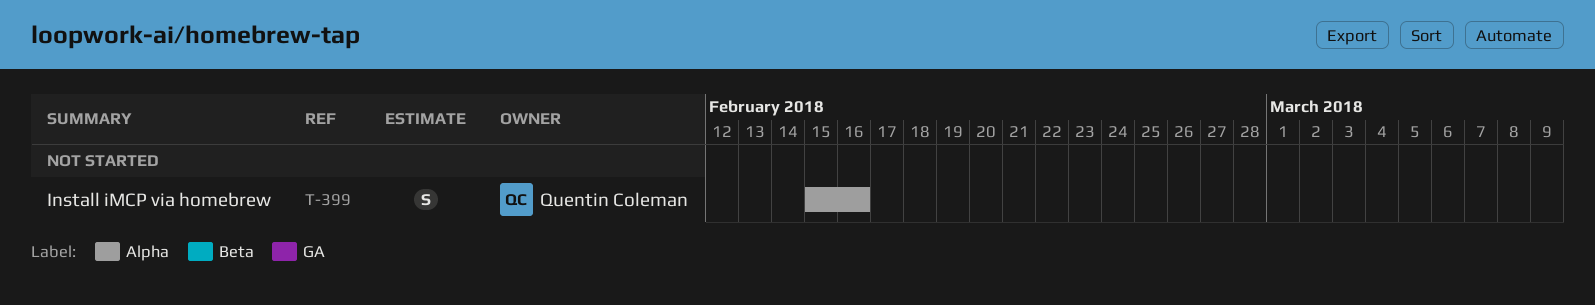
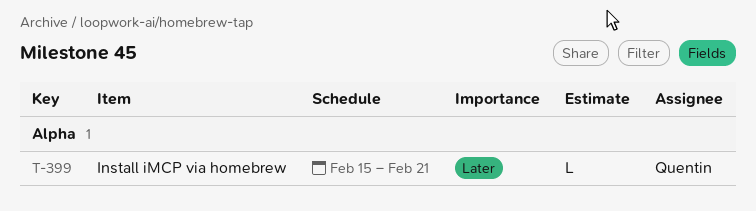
T-399, estimate: S -> L
T-399, due: Feb 16 -> Feb 21

